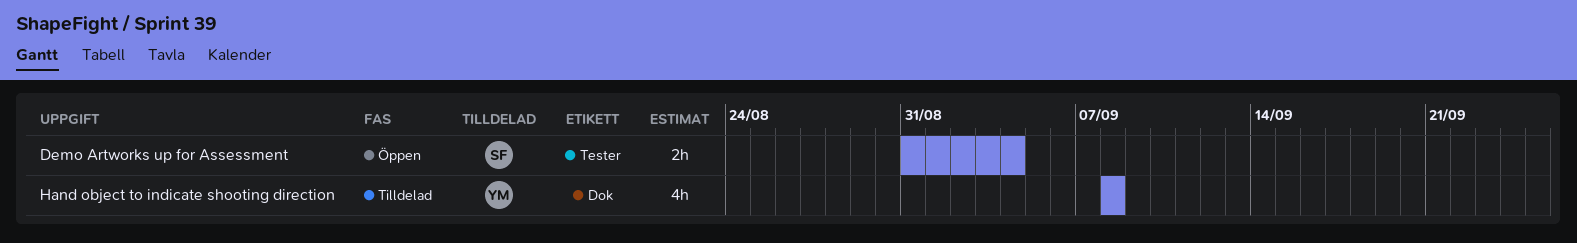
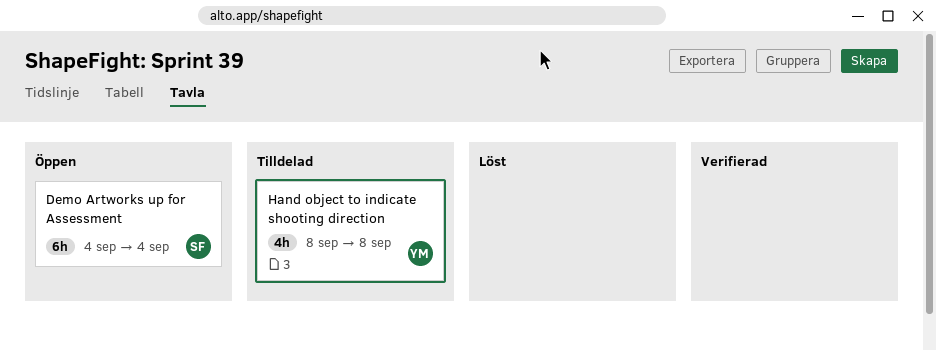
Demo Artworks up for Assessment, estimate: 2h -> 6h
Demo Artworks up for Assessment, start: Aug 31 -> Sep 4

